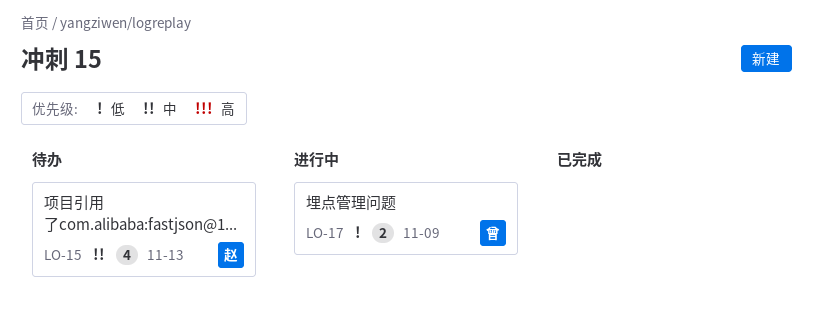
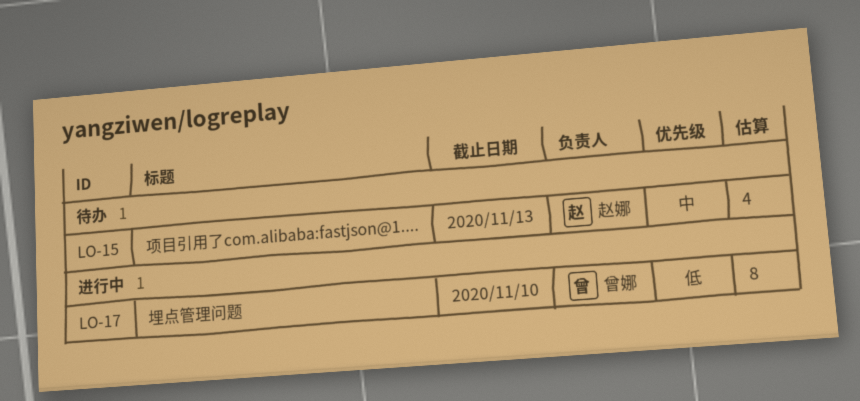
LO-17, estimate: 2 -> 8
LO-17, due: Nov 9 -> Nov 10

